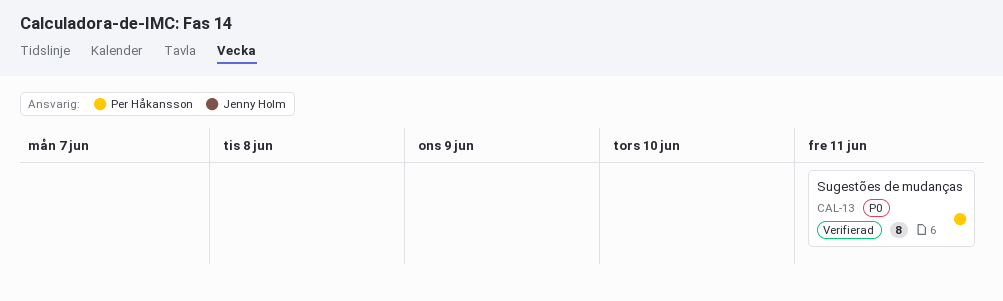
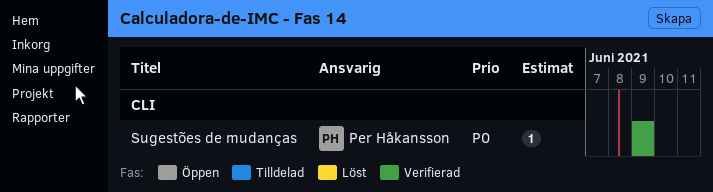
Sugestões de mudanças, estimate: 8 -> 1
Sugestões de mudanças, due: Jun 11 -> Jun 9

